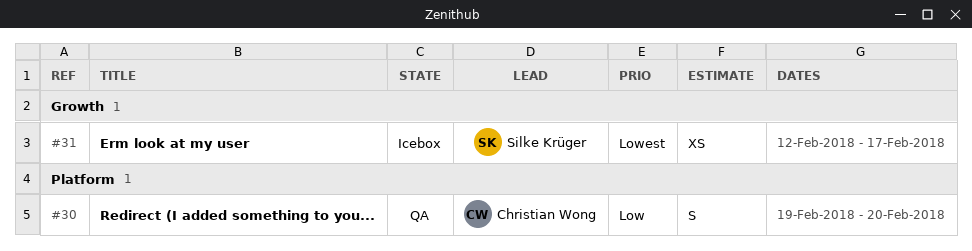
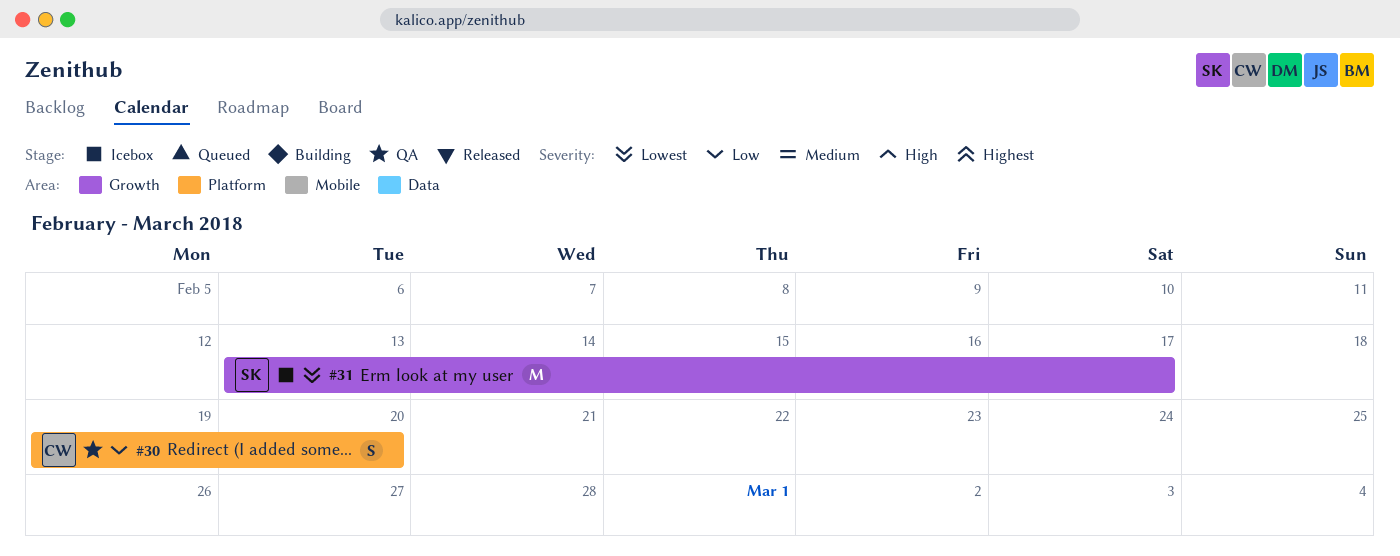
#31, estimate: XS -> M
#31, start: Feb 12 -> Feb 13

